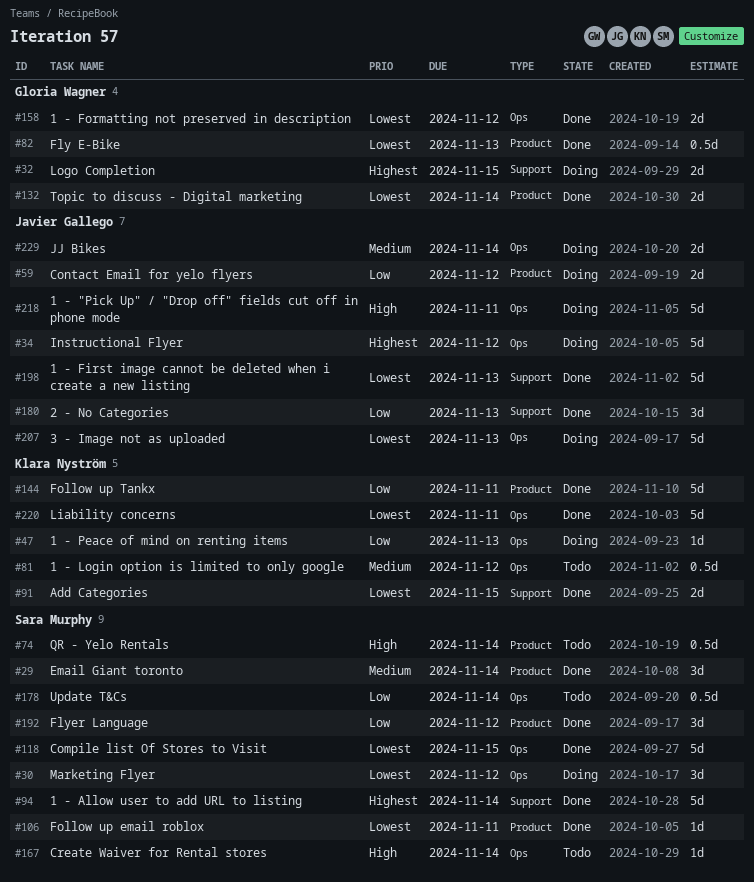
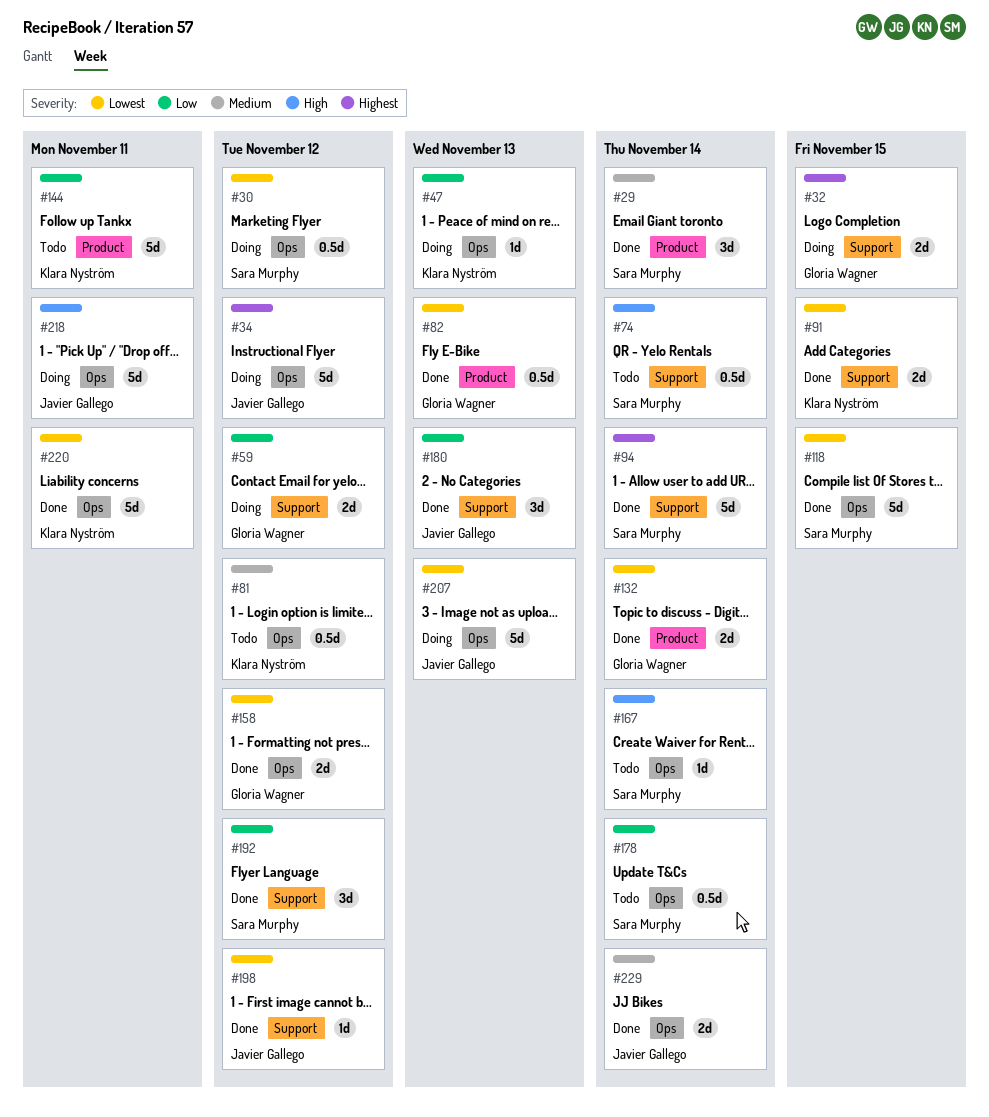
#30, estimate: 3d -> 0.5d
#59, owner: Javier Gallego -> Gloria Wagner
#59, label: Product -> Support
#74, label: Product -> Support
#106: present -> none
#144, status: Done -> Todo
#192, label: Product -> Support
#198, estimate: 5d -> 1d
#198, due: Nov 13 -> Nov 12
#229, status: Doing -> Done

